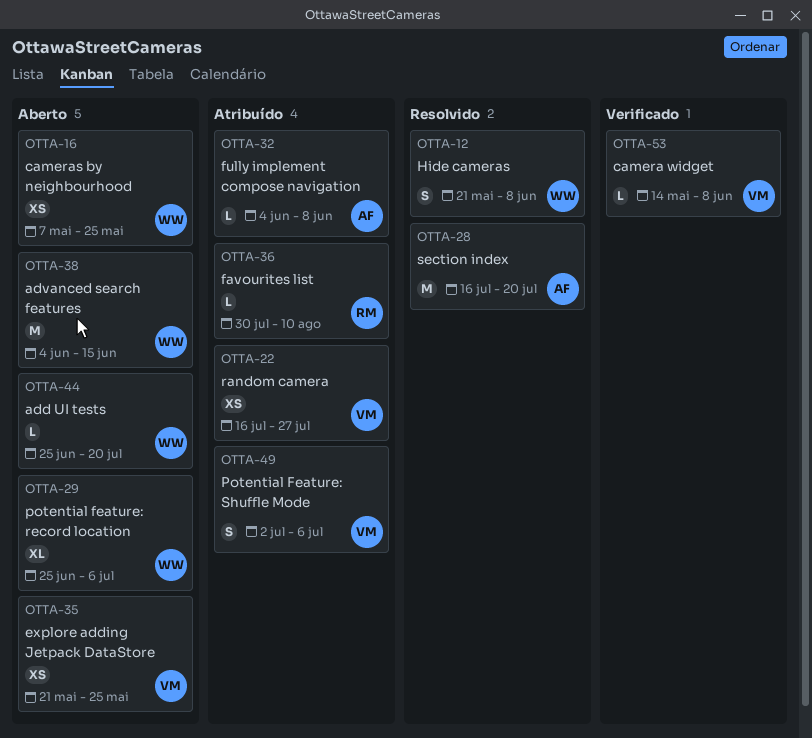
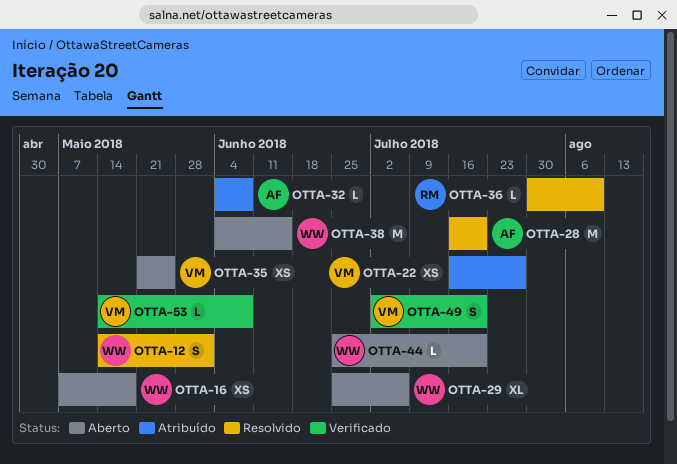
OTTA-12, start: May 21 -> May 14
OTTA-12, due: Jun 8 -> Jun 1
OTTA-16, due: May 25 -> May 18
OTTA-36, status: Atribuído -> Resolvido
OTTA-49, status: Atribuído -> Verificado
OTTA-49, due: Jul 6 -> Jul 20

